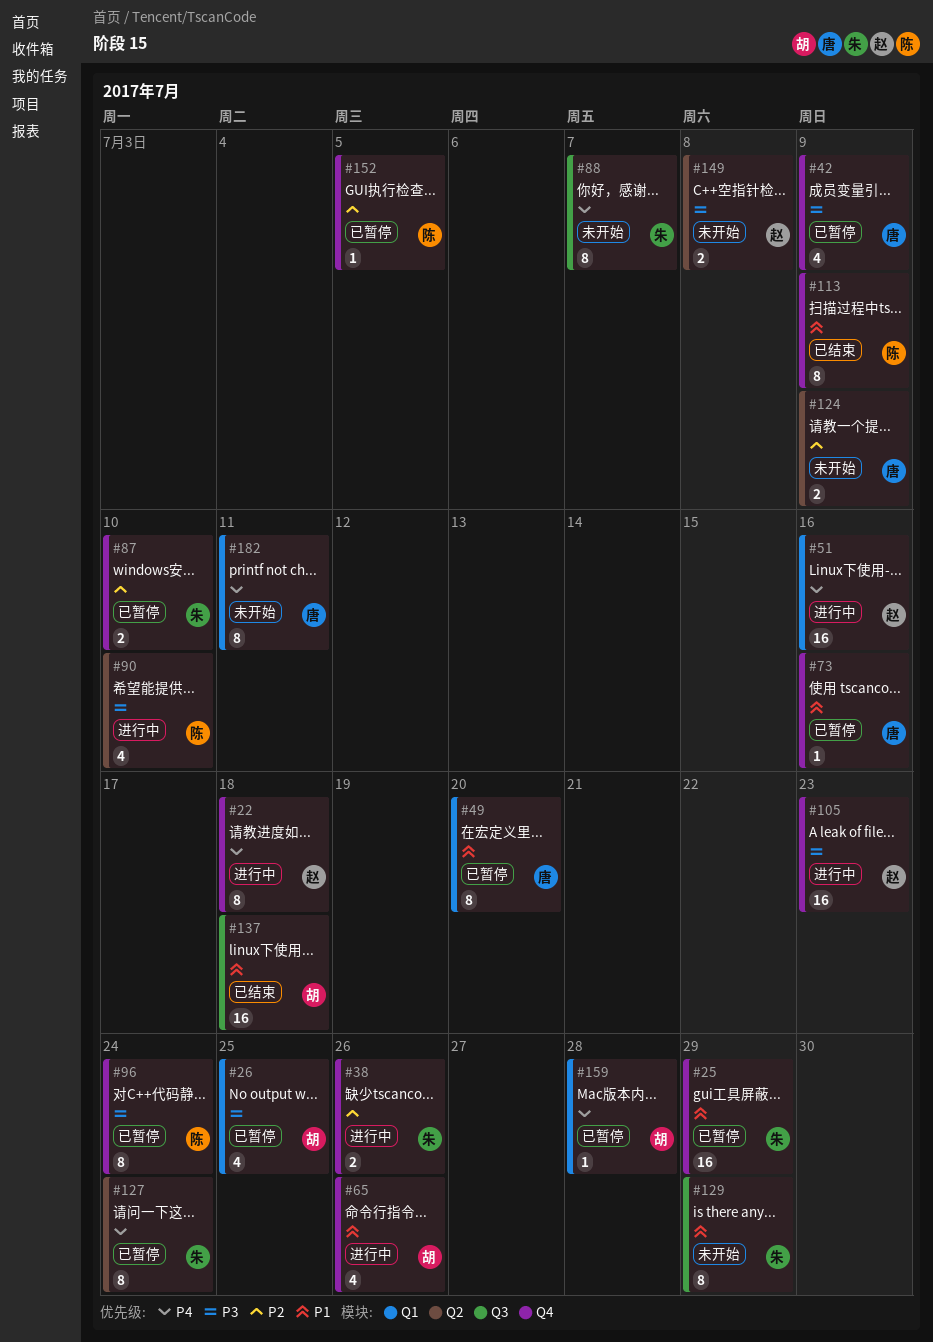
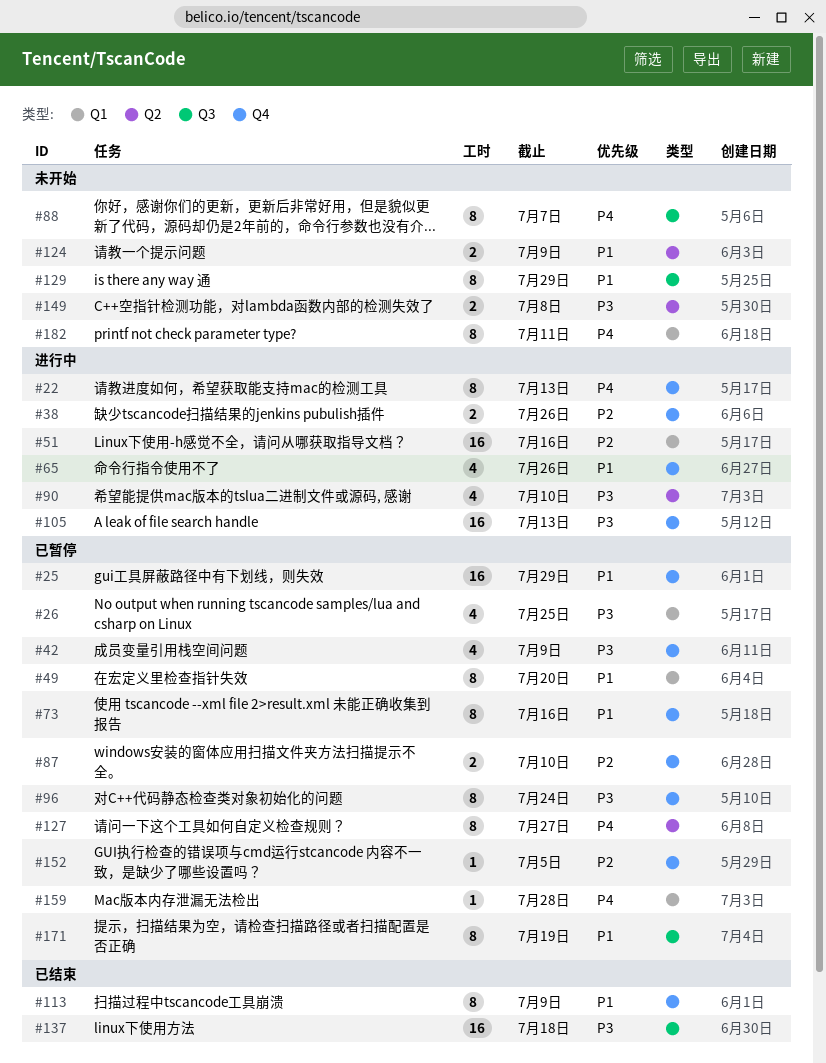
#22, due: Jul 18 -> Jul 13
#51, priority: P4 -> P2
#73, estimate: 1 -> 8
#105, due: Jul 23 -> Jul 13
#124, priority: P2 -> P1
#127, due: Jul 24 -> Jul 27
#137, priority: P1 -> P3
#171: none -> present

